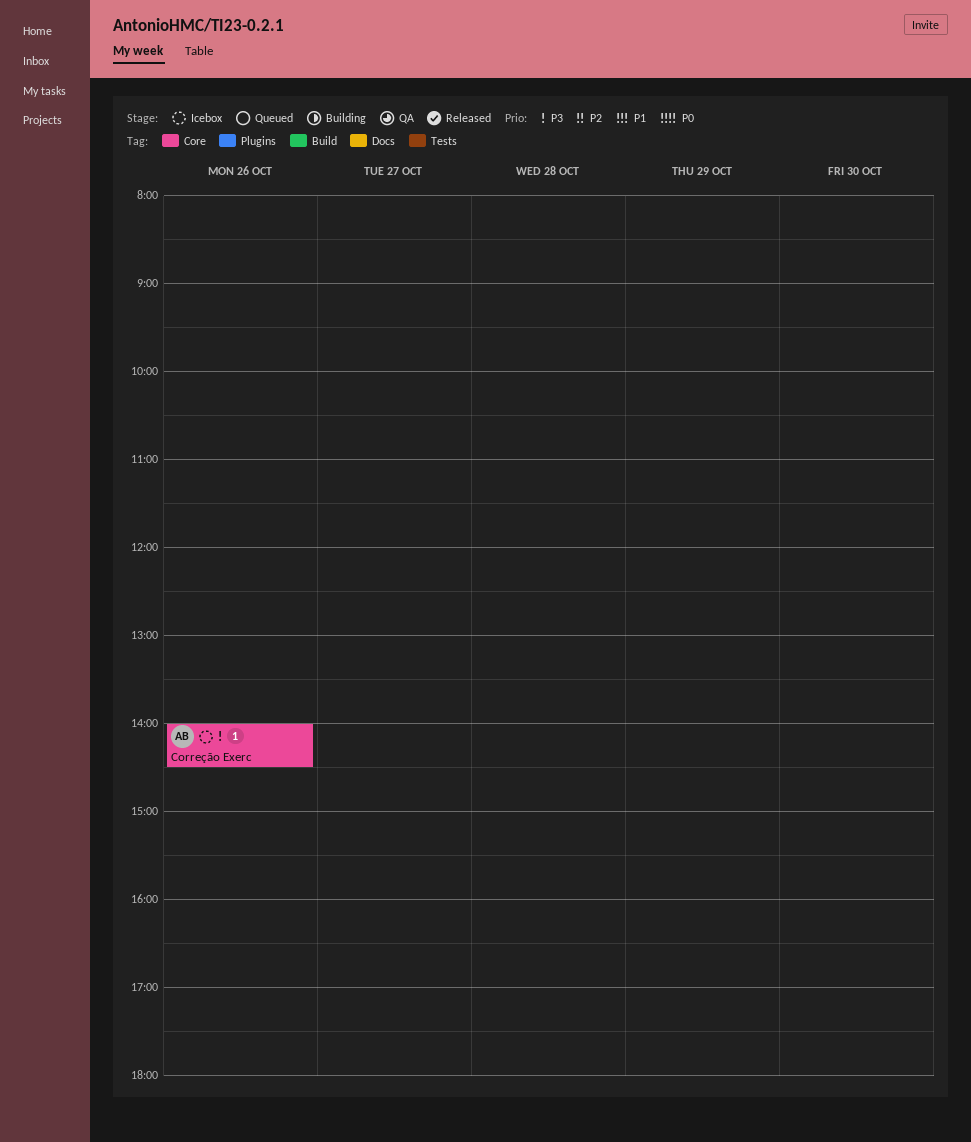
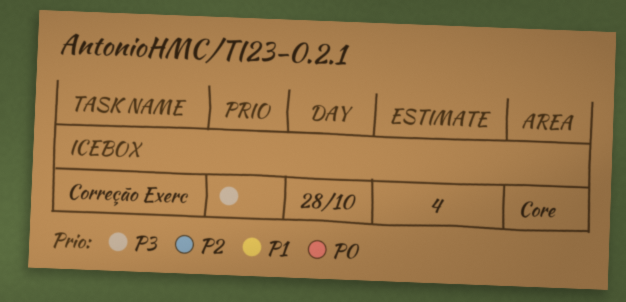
Correção Exerc, estimate: 1 -> 4
Correção Exerc, day: Oct 26 -> Oct 28

